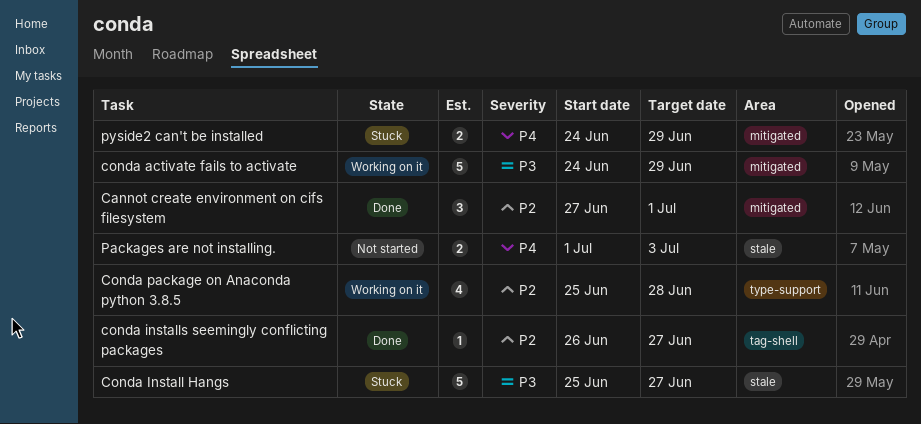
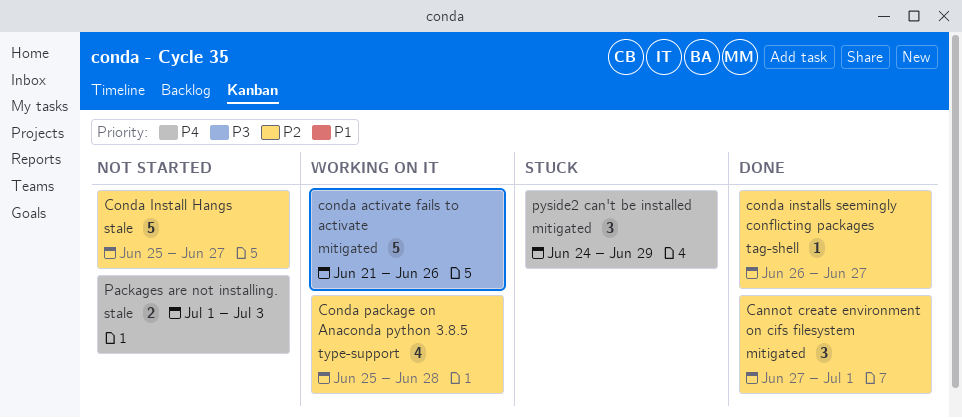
conda activate fails to activate, start: Jun 24 -> Jun 21
conda activate fails to activate, due: Jun 29 -> Jun 26
Conda Install Hangs, status: Stuck -> Not started
Conda Install Hangs, priority: P3 -> P2
pyside2 can't be installed, estimate: 2 -> 3

